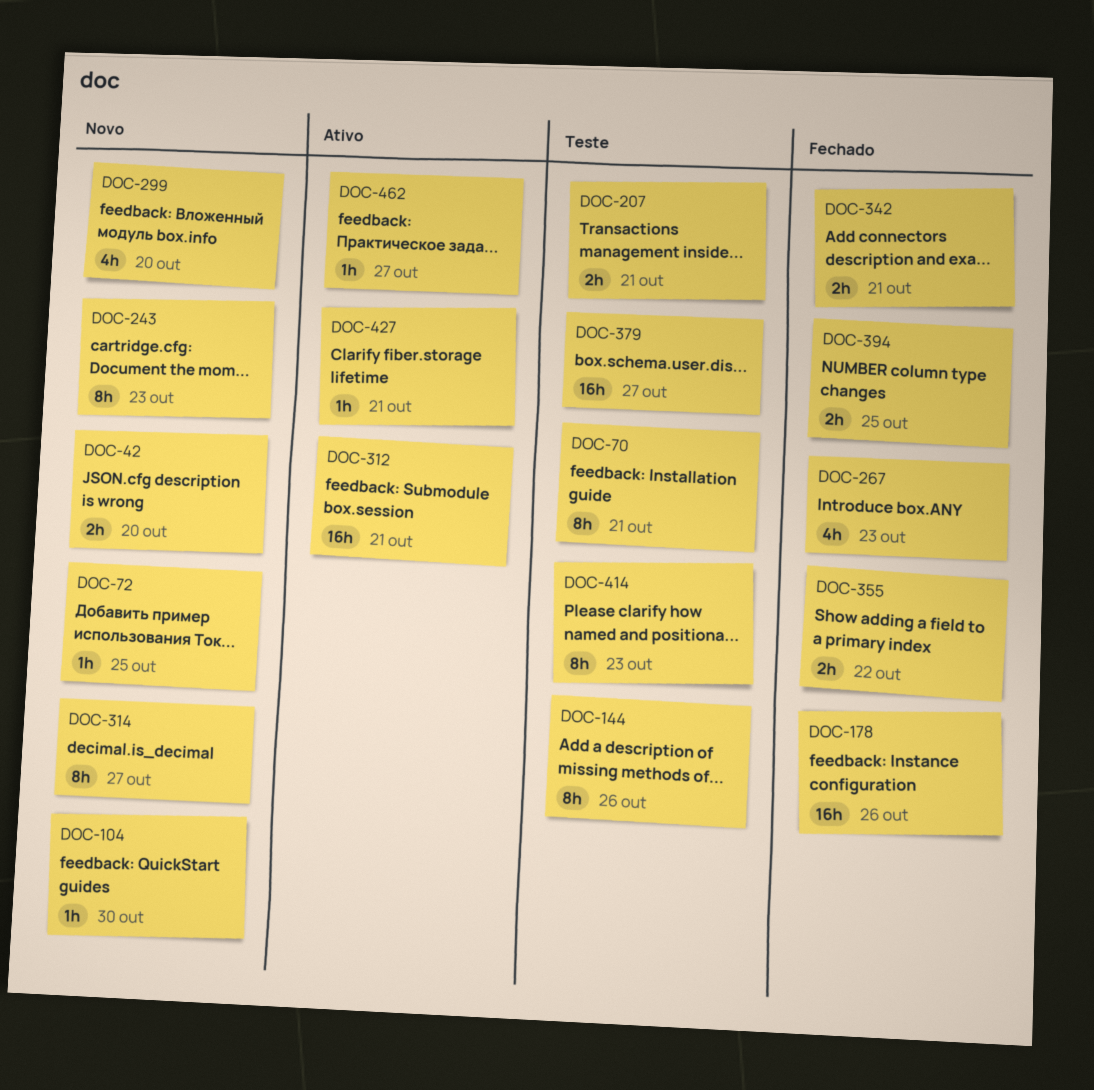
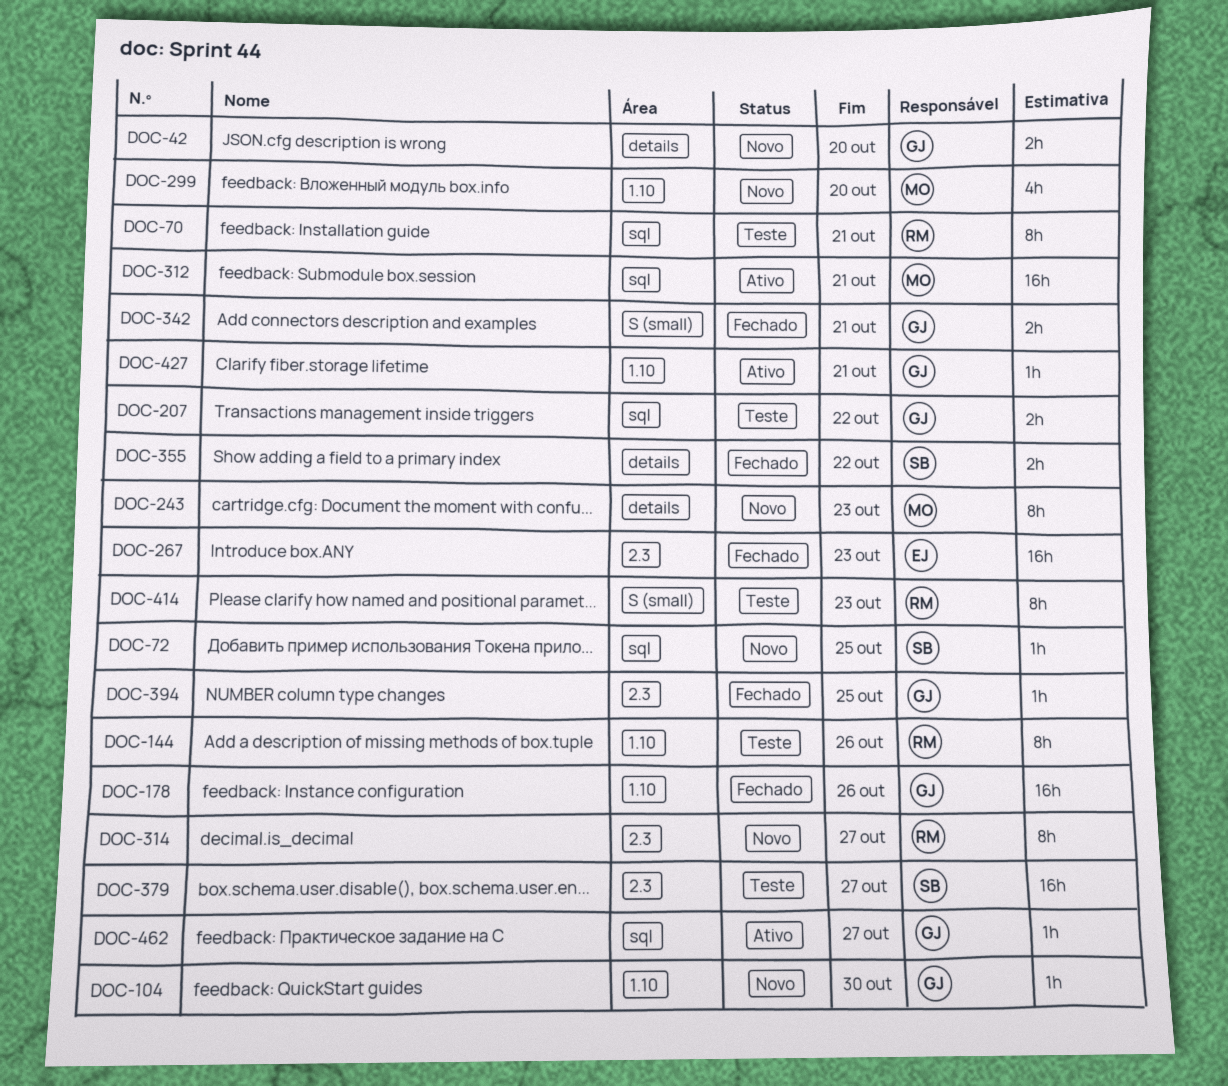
DOC-207, due: Oct 21 -> Oct 22
DOC-267, estimate: 4h -> 16h
DOC-394, estimate: 2h -> 1h

